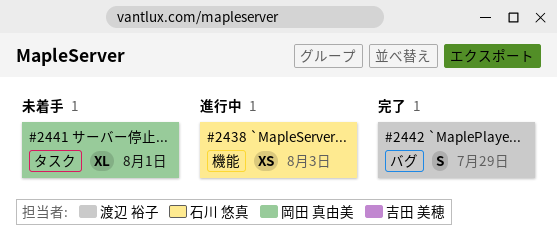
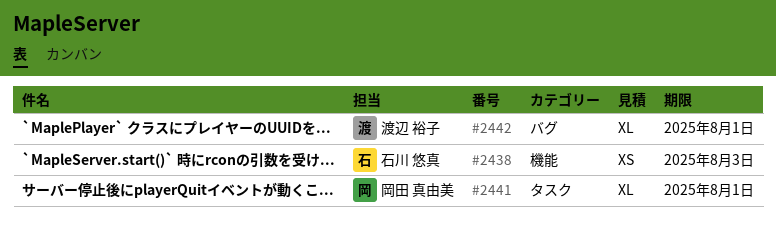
#2442, estimate: S -> XL
#2442, due: Jul 29 -> Aug 1

